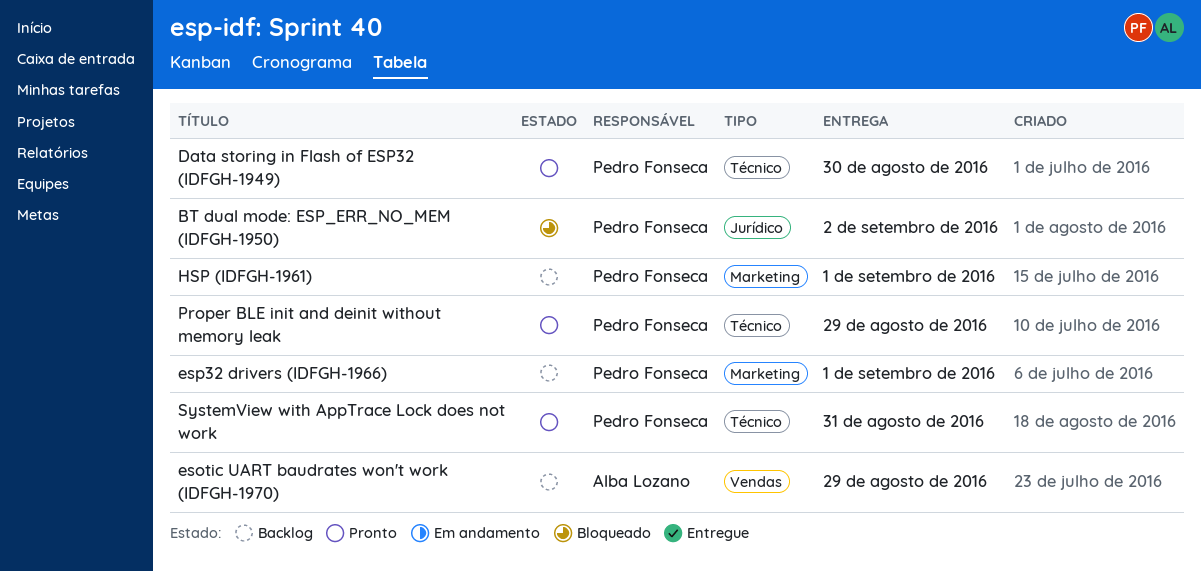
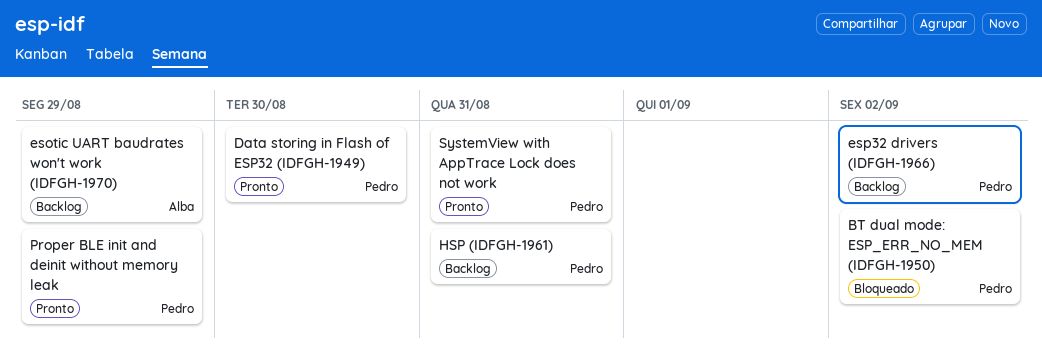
esp32 drivers (IDFGH-1966), due: Sep 1 -> Sep 2
HSP (IDFGH-1961), due: Sep 1 -> Aug 31

